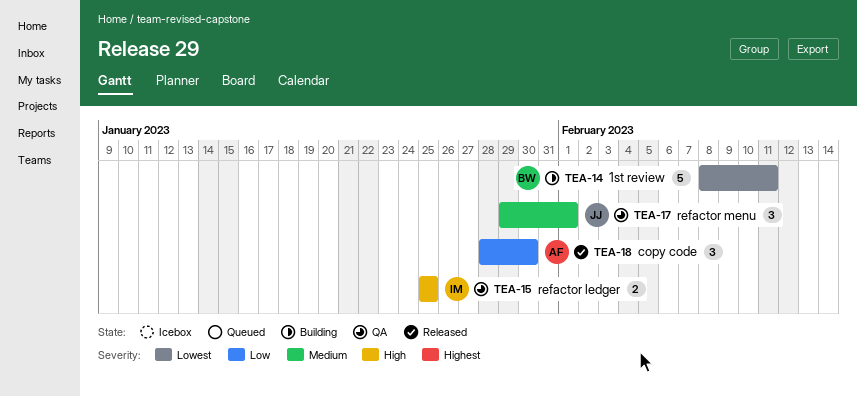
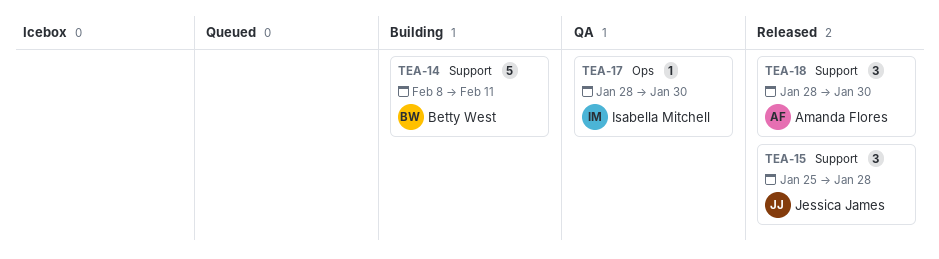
TEA-15, status: QA -> Released
TEA-15, owner: Isabella Mitchell -> Jessica James
TEA-15, estimate: 2 -> 3
TEA-15, due: Jan 25 -> Jan 28
TEA-17, owner: Jessica James -> Isabella Mitchell
TEA-17, estimate: 3 -> 1
TEA-17, start: Jan 29 -> Jan 28
TEA-17, due: Feb 1 -> Jan 30

